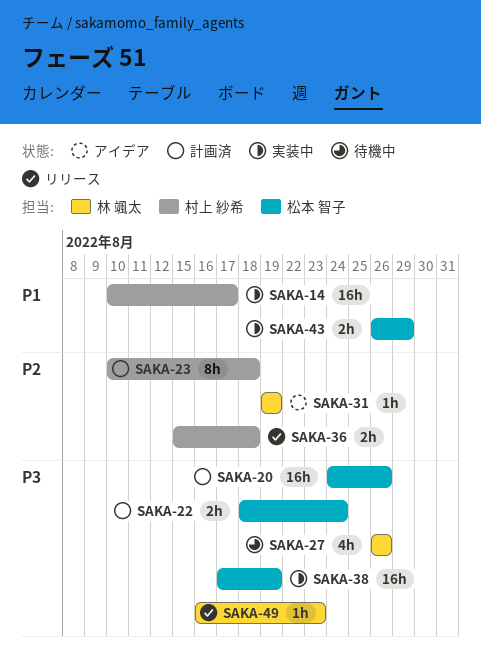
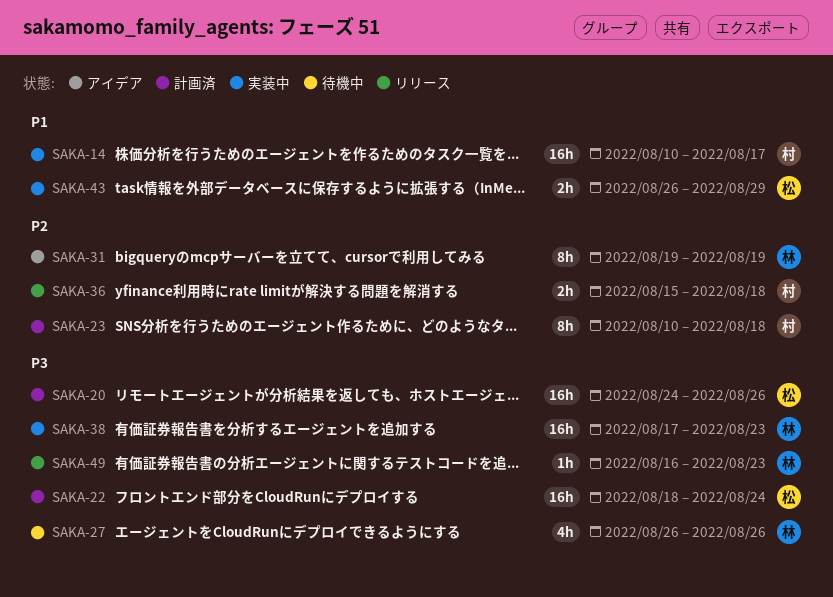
SAKA-22, estimate: 2h -> 16h
SAKA-31, estimate: 1h -> 8h
SAKA-38, owner: 松本 智子 -> 林 颯太
SAKA-38, due: Aug 19 -> Aug 23

